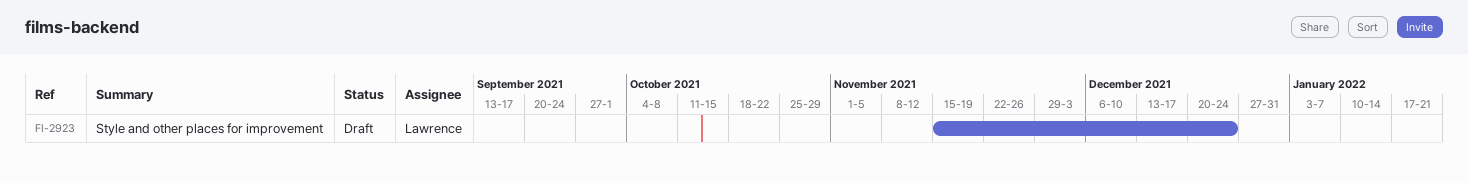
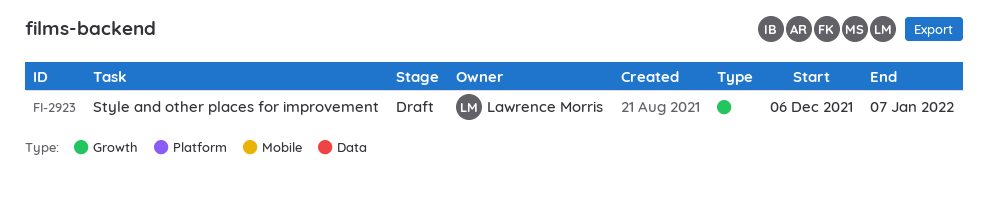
FI-2923, start: Nov 15 -> Dec 6
FI-2923, due: Dec 24 -> Jan 7

